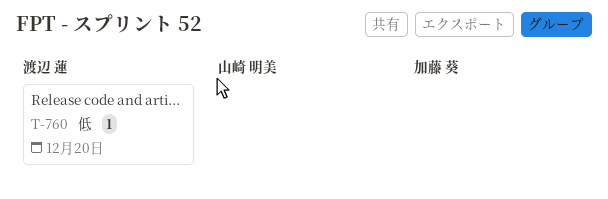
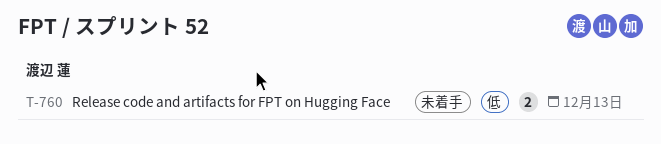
T-760, estimate: 1 -> 2
T-760, due: Dec 20 -> Dec 13

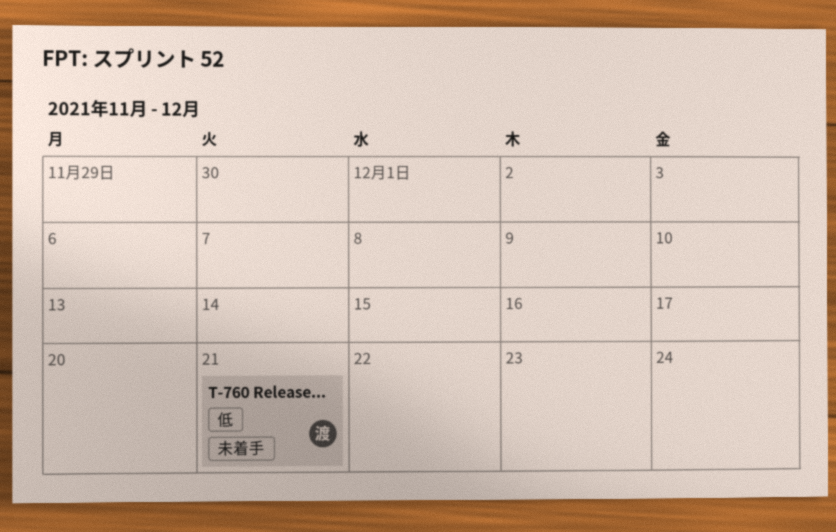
T-760, due: Dec 13 -> Dec 21

